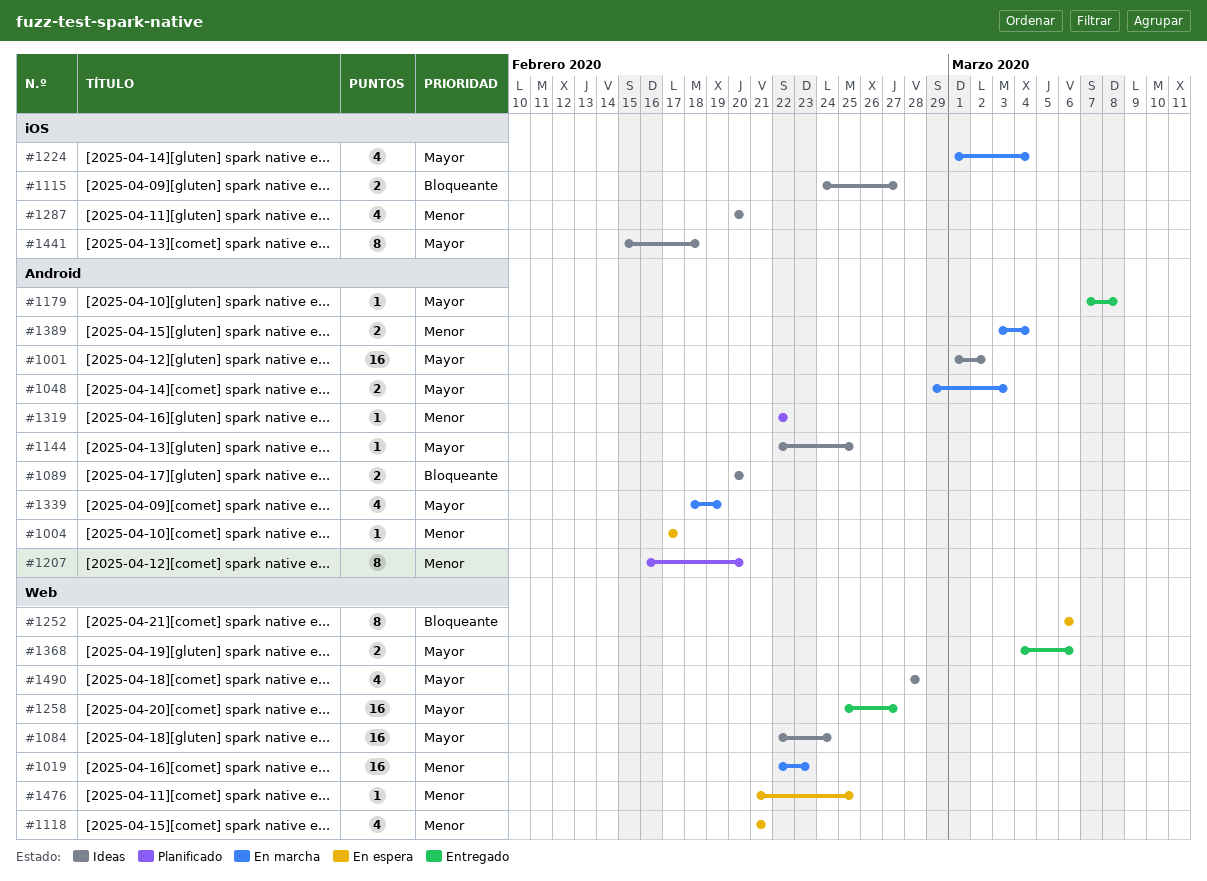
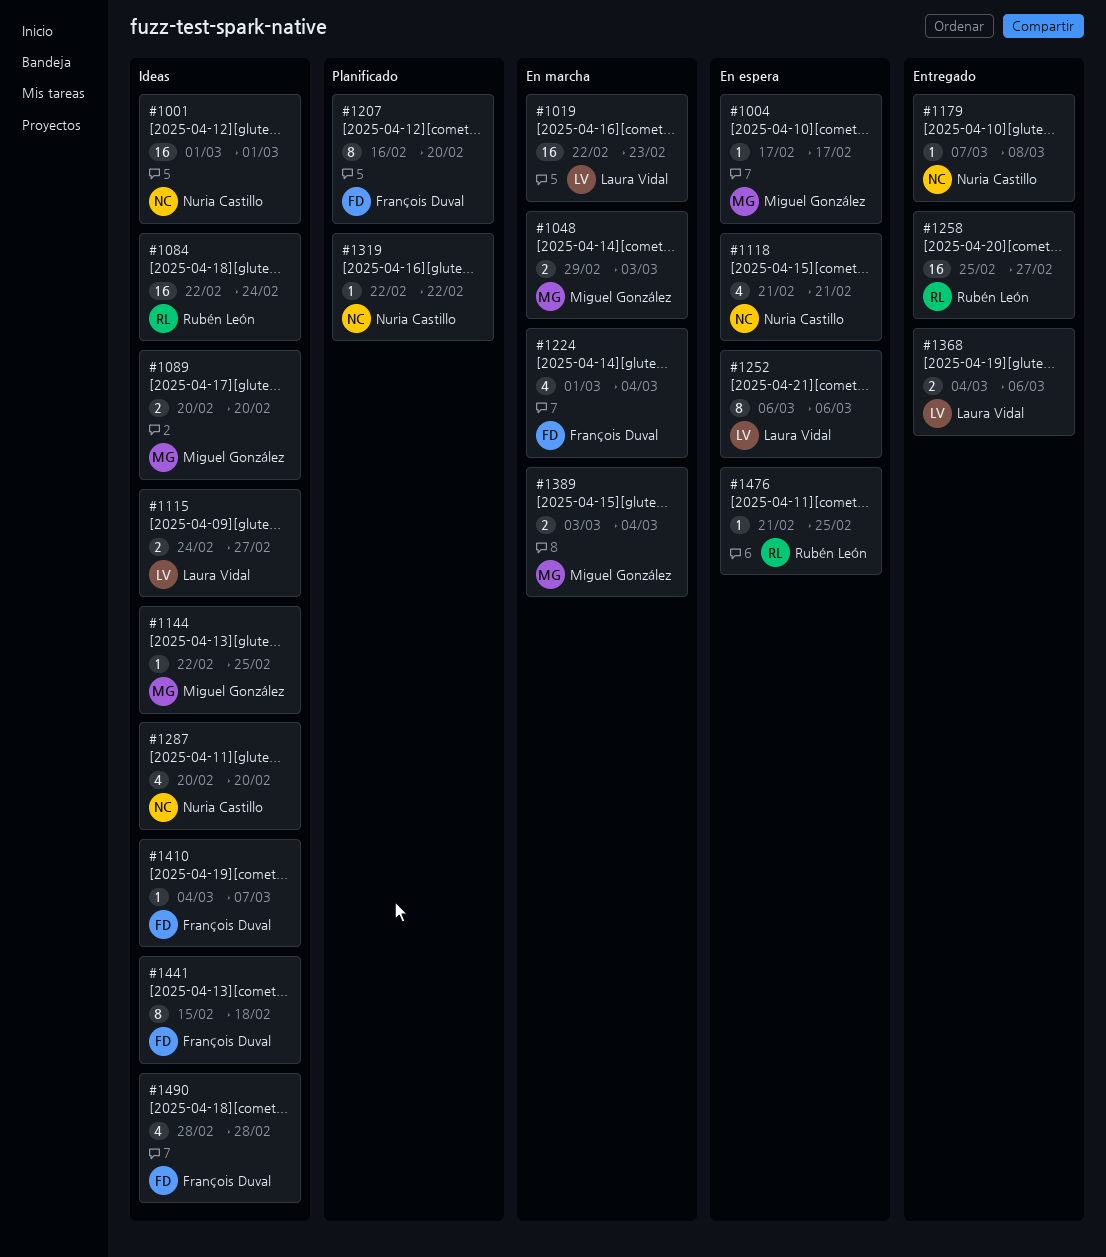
#1001, due: Mar 2 -> Mar 1
#1339: present -> none
#1410: none -> present

